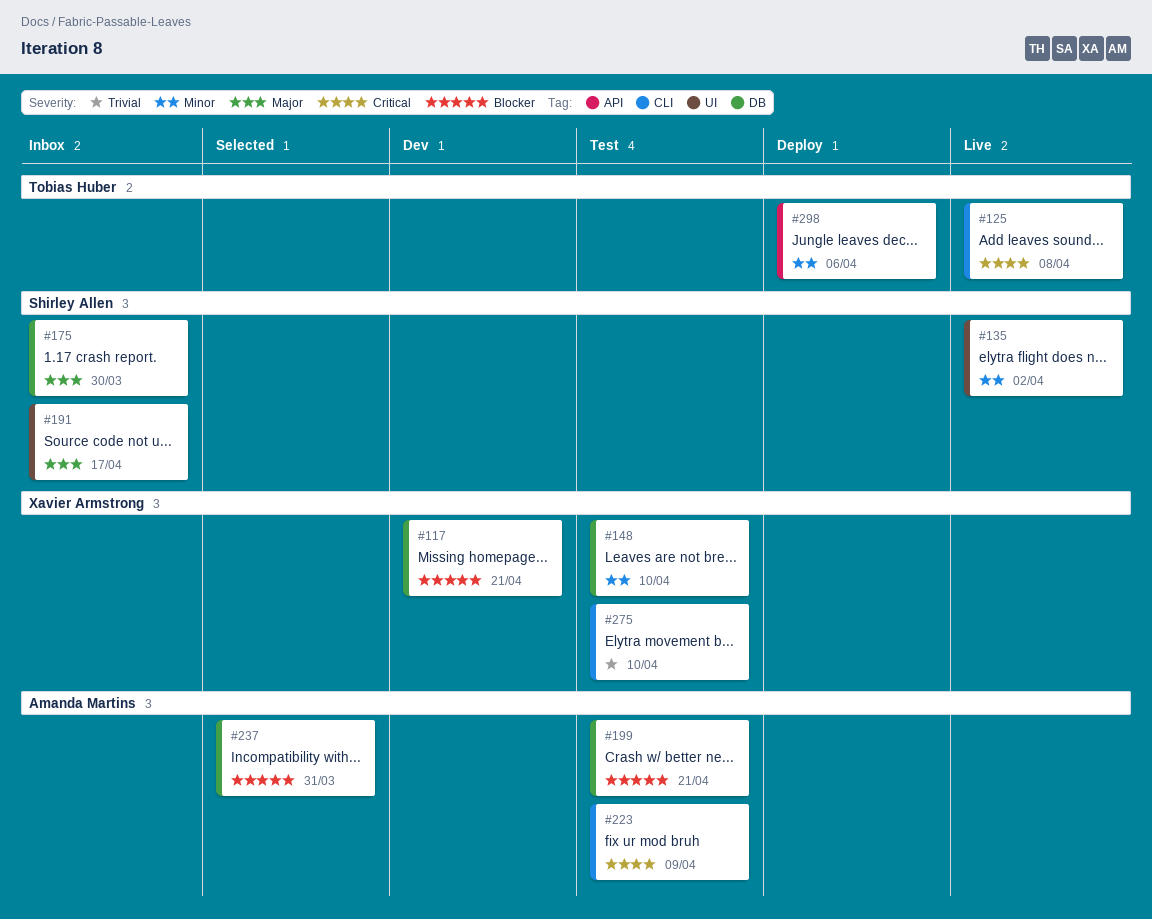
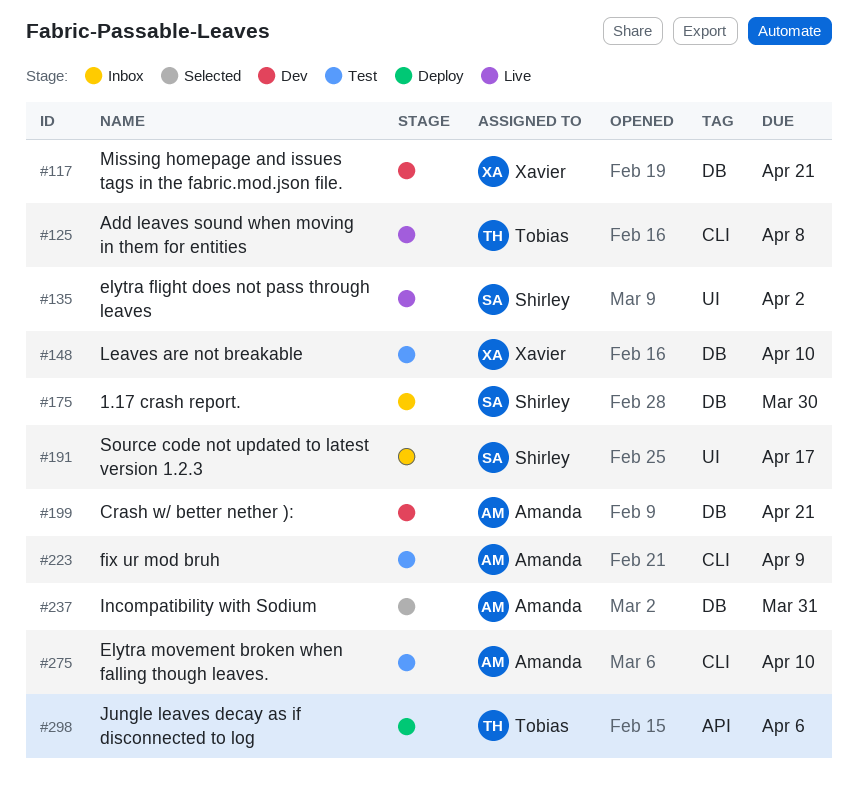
#199, status: Test -> Dev
#275, owner: Xavier Armstrong -> Amanda Martins

